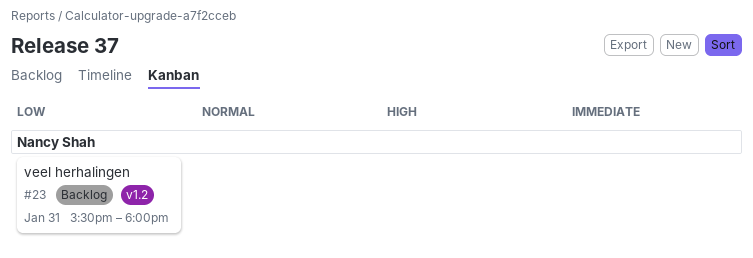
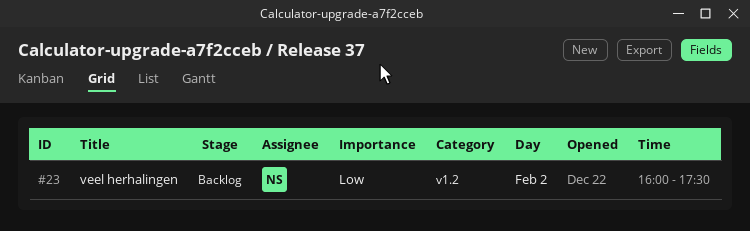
#23, day: Jan 31 -> Feb 2
#23, begins: 15:30 -> 16:00
#23, ends: 18:00 -> 17:30

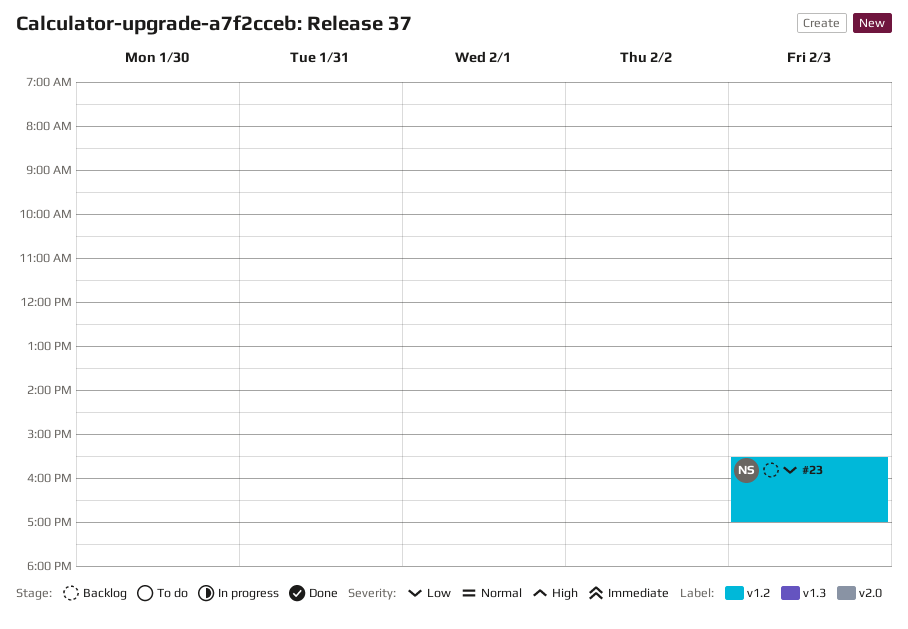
#23, day: Feb 2 -> Feb 3
#23, begins: 16:00 -> 15:30
#23, ends: 17:30 -> 17:00

